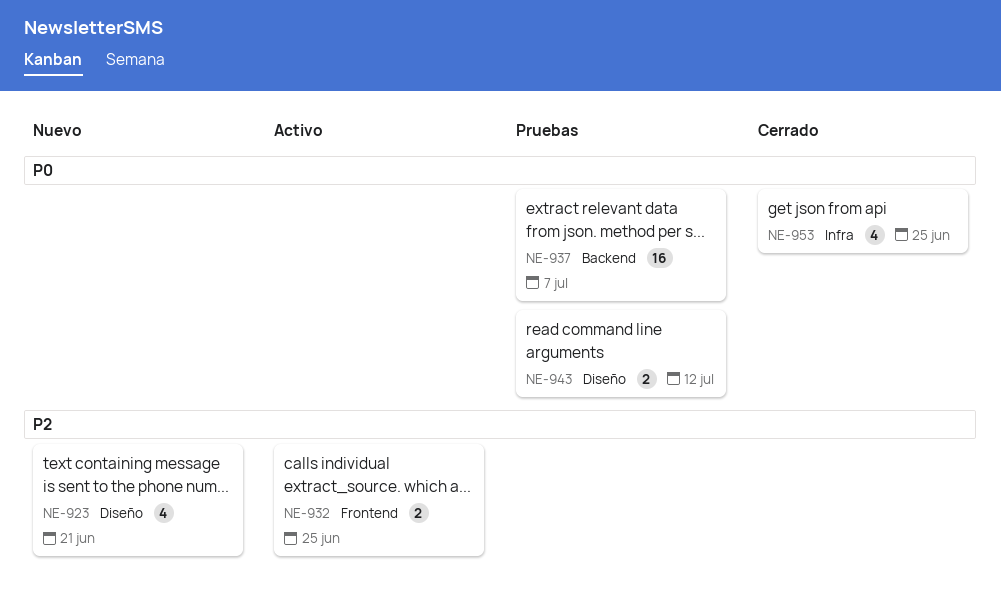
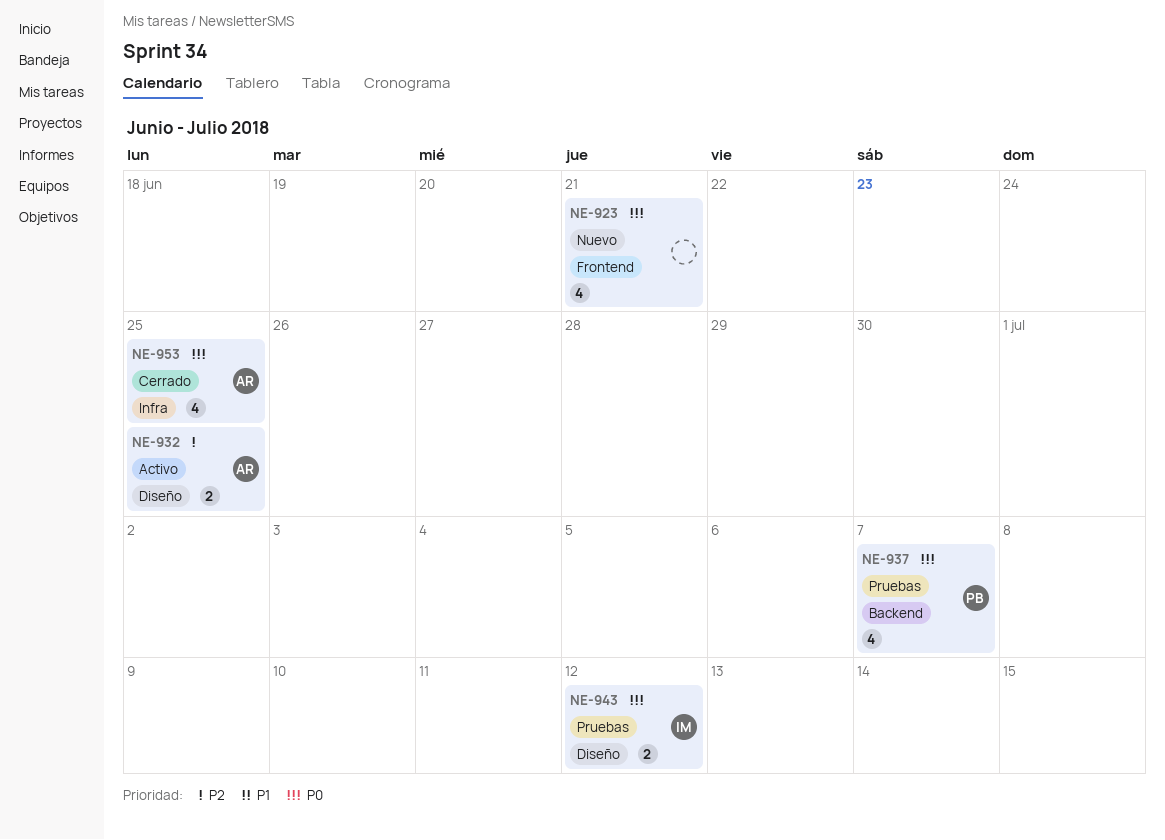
NE-923, priority: P2 -> P0
NE-923, label: Diseño -> Frontend
NE-932, label: Frontend -> Diseño
NE-937, estimate: 16 -> 4

